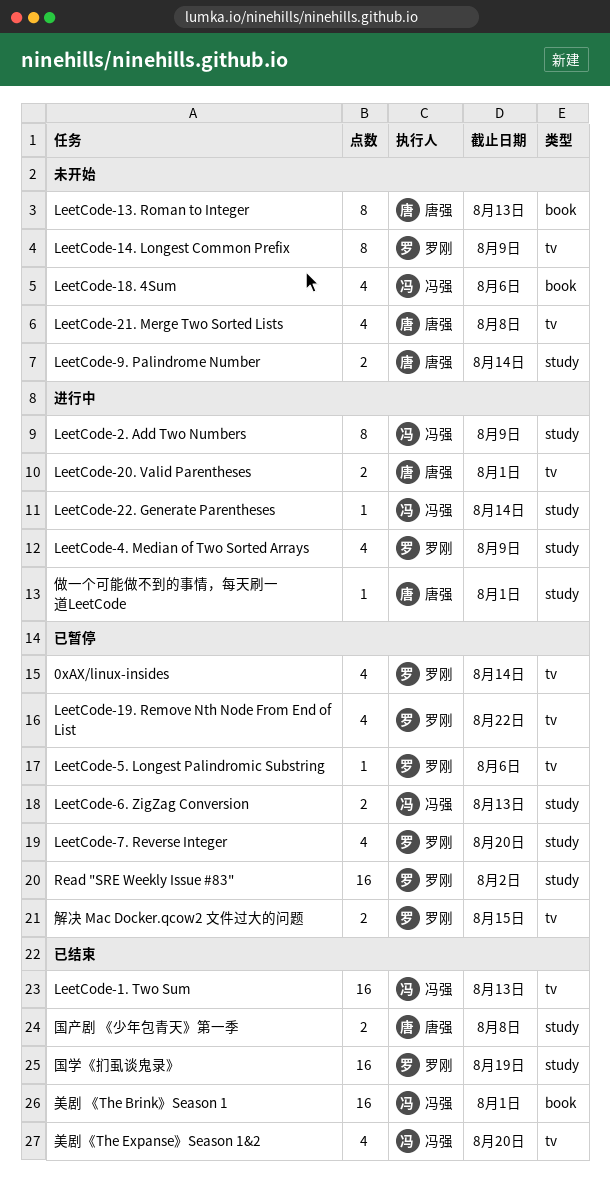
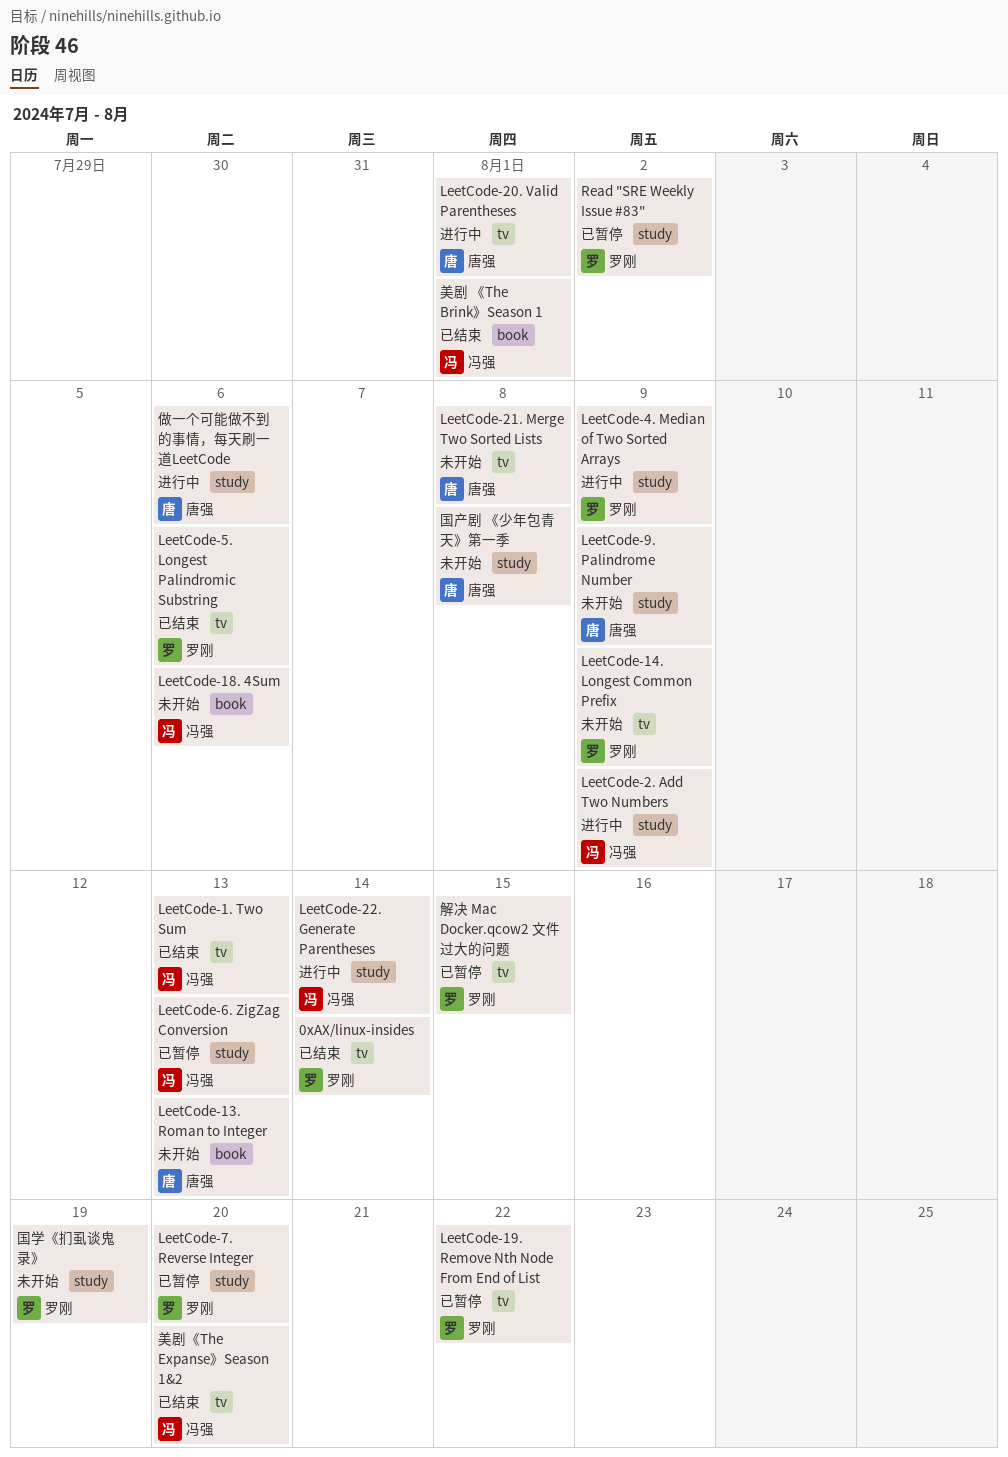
0xAX/linux-insides, status: 已暂停 -> 已结束
LeetCode-5. Longest Palindromic Substring, status: 已暂停 -> 已结束
LeetCode-9. Palindrome Number, due: Aug 14 -> Aug 9
做一个可能做不到的事情，每天刷一道LeetCode, due: Aug 1 -> Aug 6
国产剧 《少年包青天》第一季, status: 已结束 -> 未开始
国学《扪虱谈鬼录》, status: 已结束 -> 未开始

